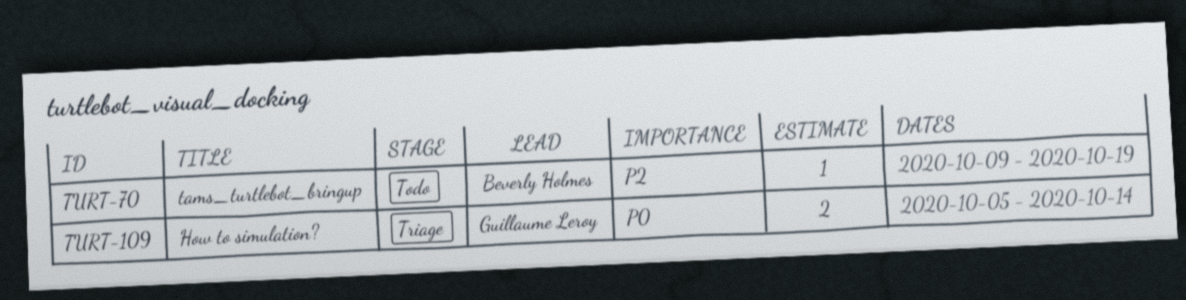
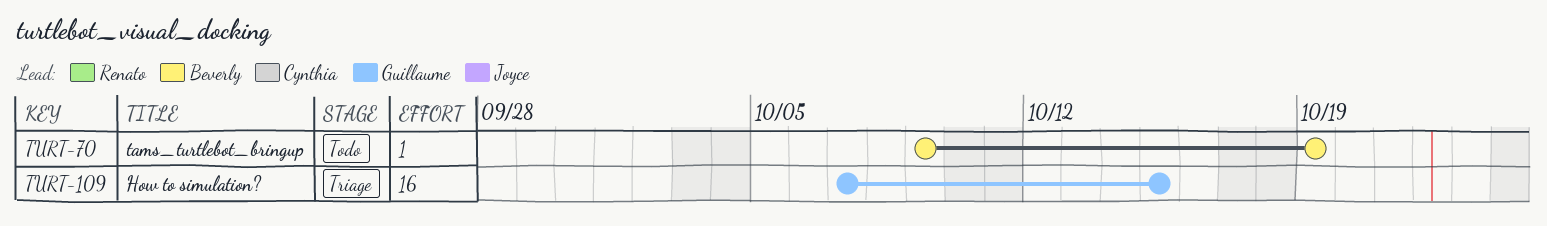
TURT-109, estimate: 2 -> 16
TURT-109, start: Oct 5 -> Oct 7
TURT-109, due: Oct 14 -> Oct 15

